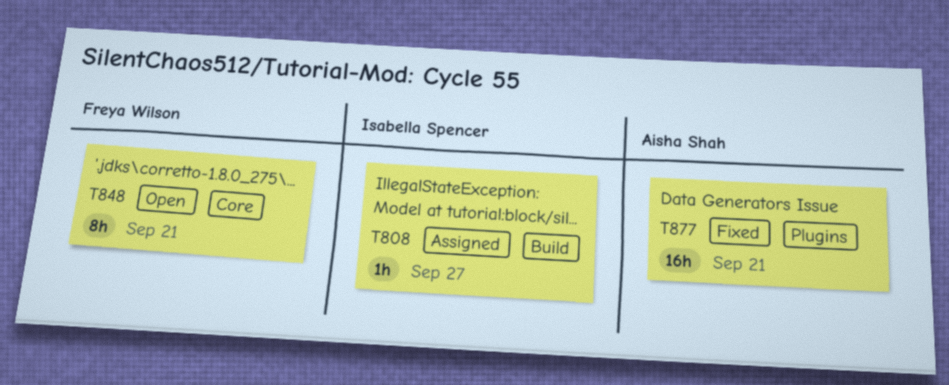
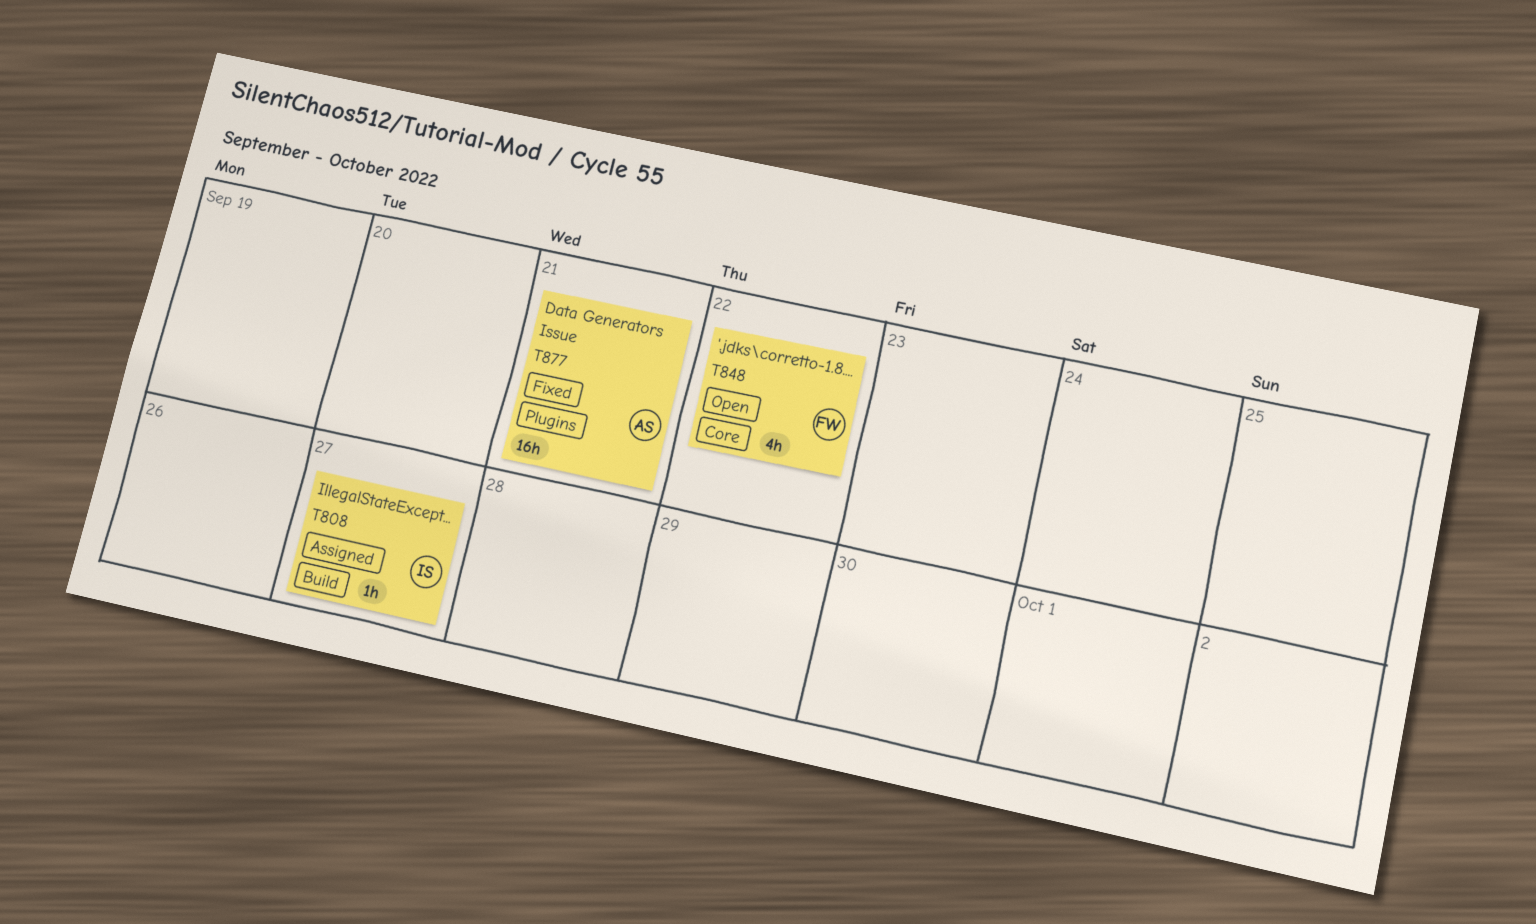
T848, estimate: 8h -> 4h
T848, due: Sep 21 -> Sep 22

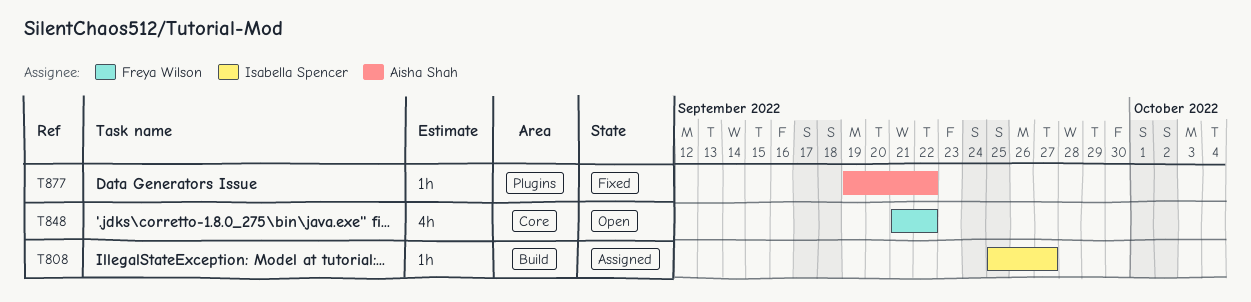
T877, estimate: 16h -> 1h
T877, due: Sep 21 -> Sep 22

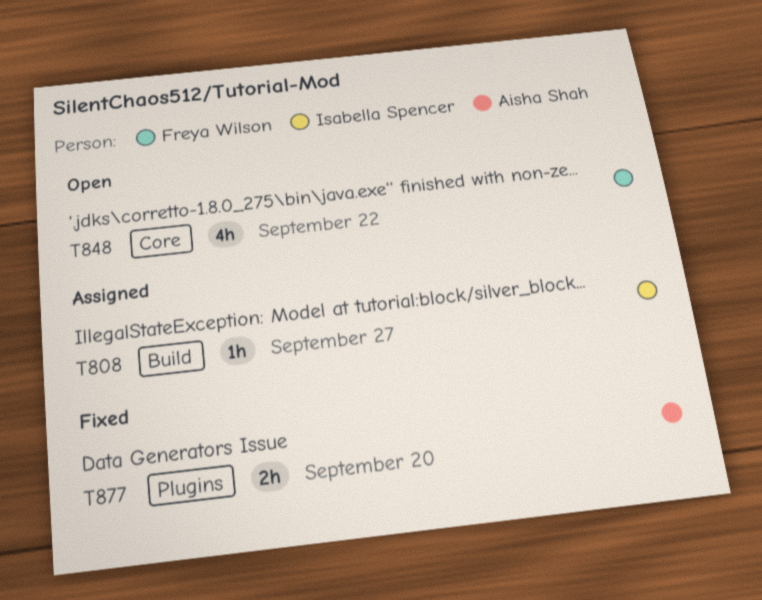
T877, estimate: 1h -> 2h
T877, due: Sep 22 -> Sep 20

